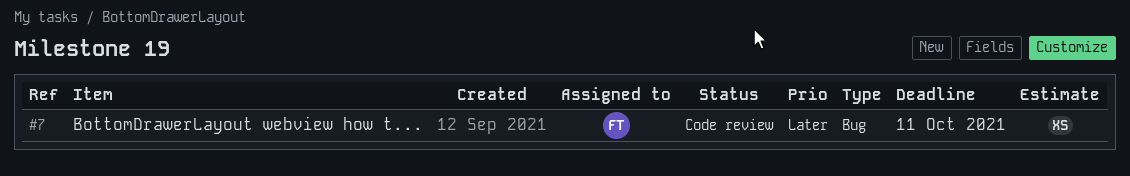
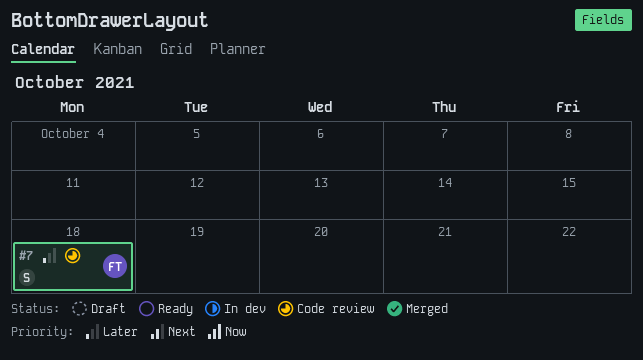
#7, estimate: XS -> S
#7, due: Oct 11 -> Oct 18

